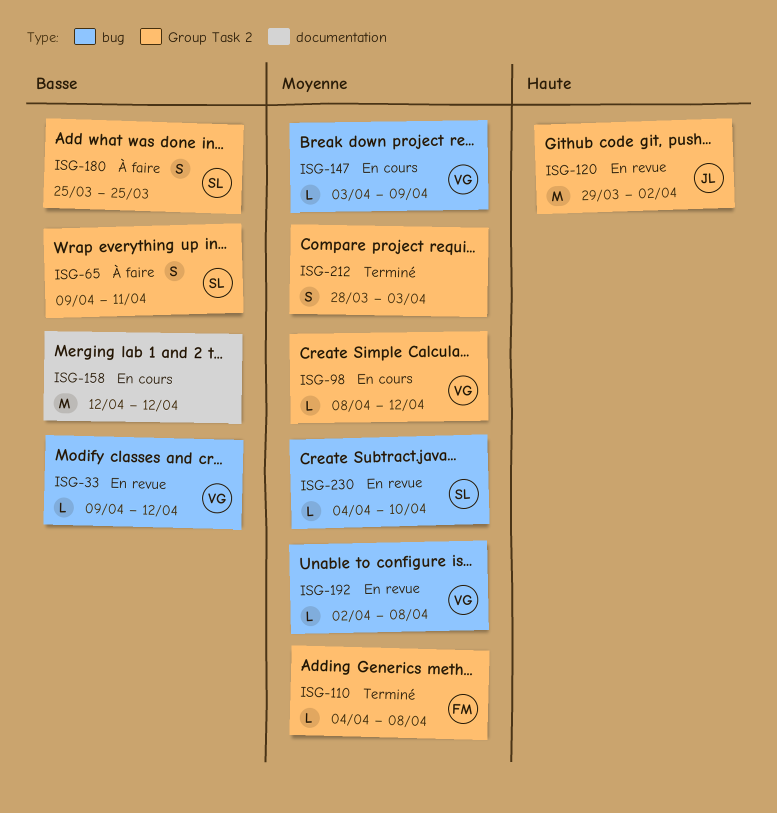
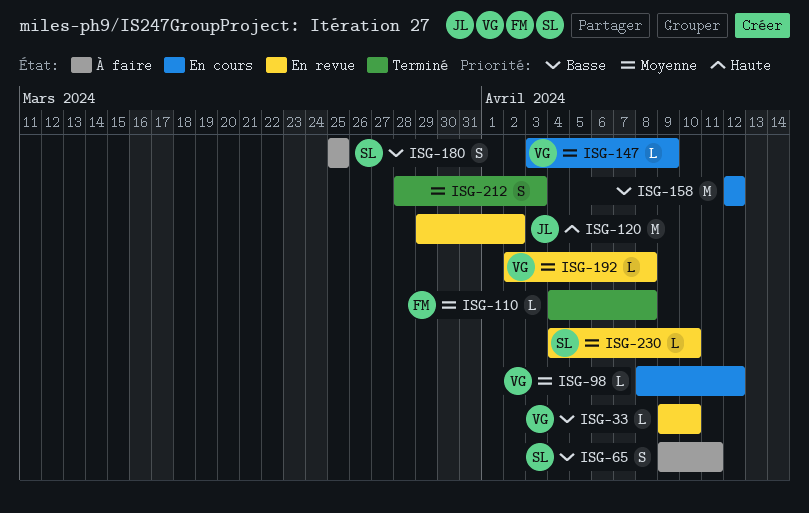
ISG-33, due: Apr 12 -> Apr 10

